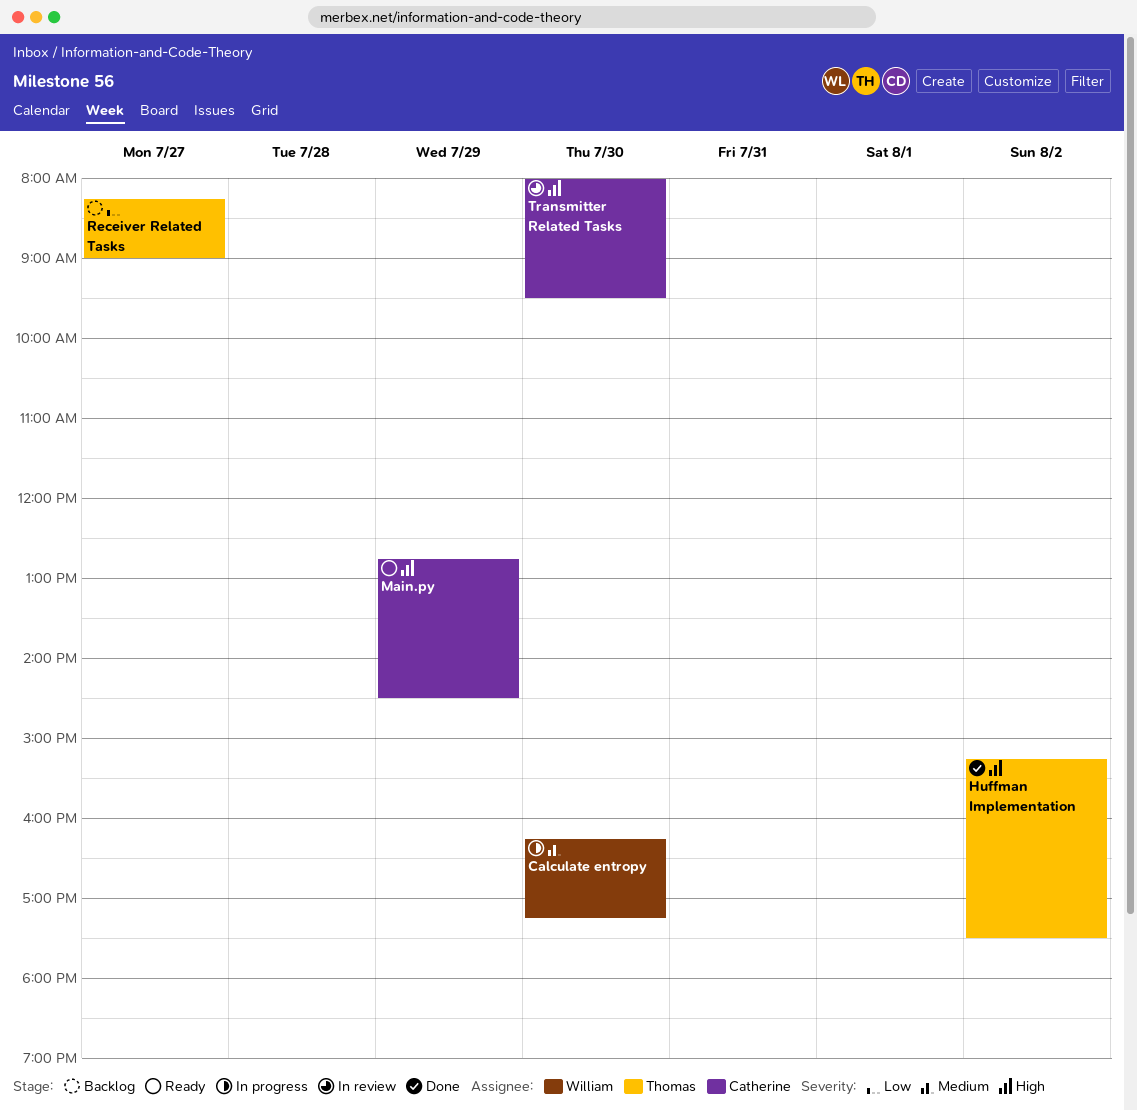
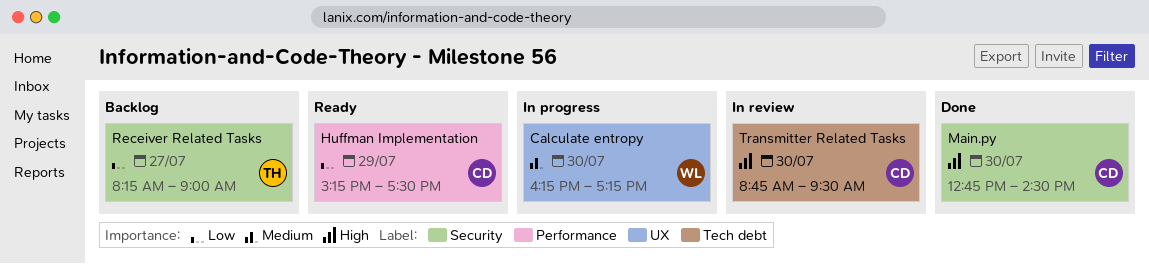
Huffman Implementation, status: Done -> Ready
Huffman Implementation, owner: Thomas -> Catherine
Huffman Implementation, priority: High -> Low
Huffman Implementation, day: Aug 2 -> Jul 29
Main.py, status: Ready -> Done
Main.py, day: Jul 29 -> Jul 30
Transmitter Related Tasks, begins: 08:00 -> 08:45

